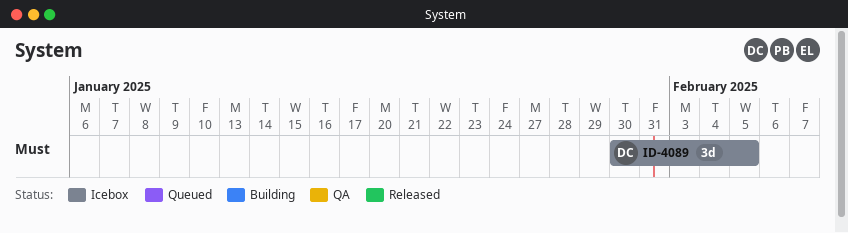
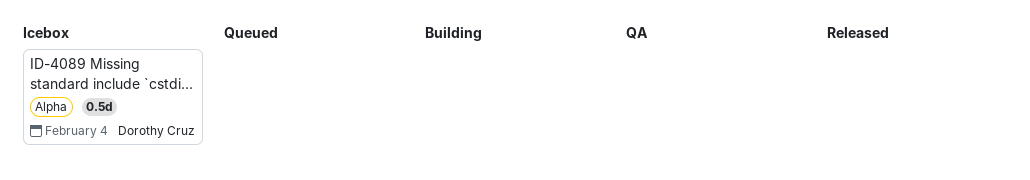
ID-4089, estimate: 3d -> 0.5d
ID-4089, due: Feb 5 -> Feb 4

